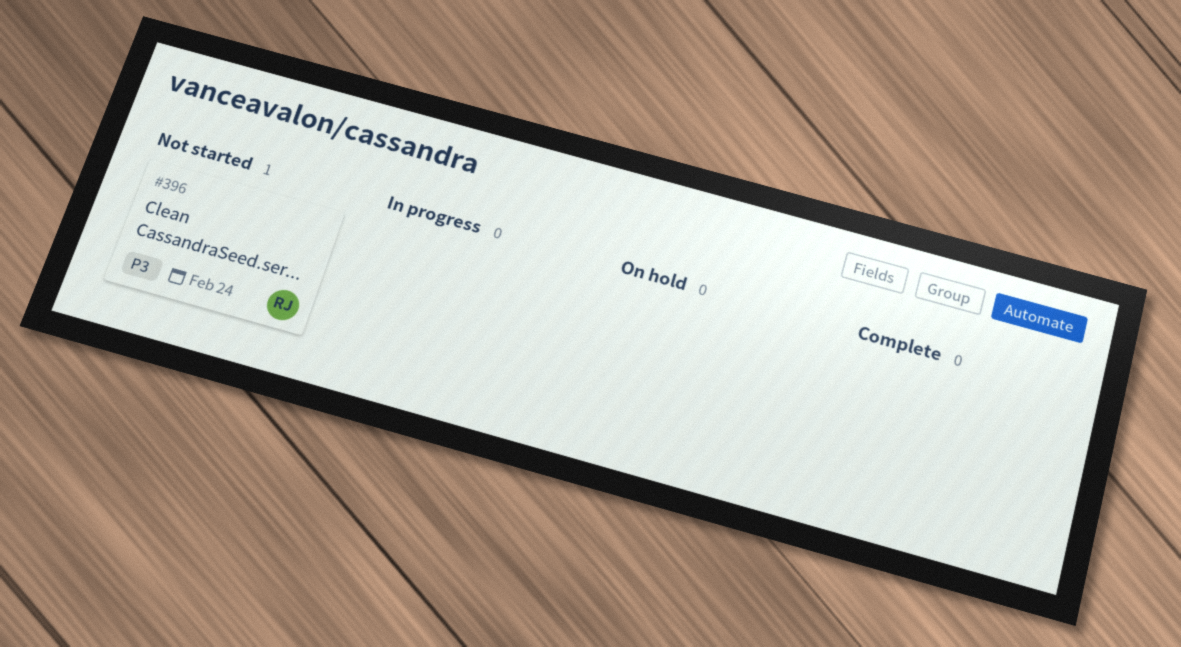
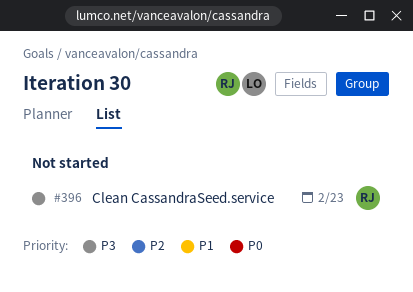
#396, due: Feb 24 -> Feb 23

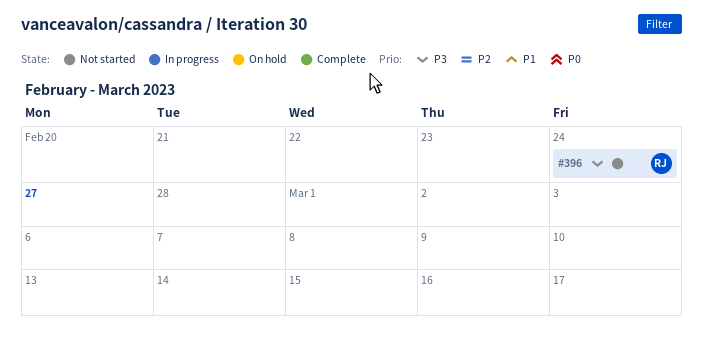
#396, due: Feb 23 -> Feb 24

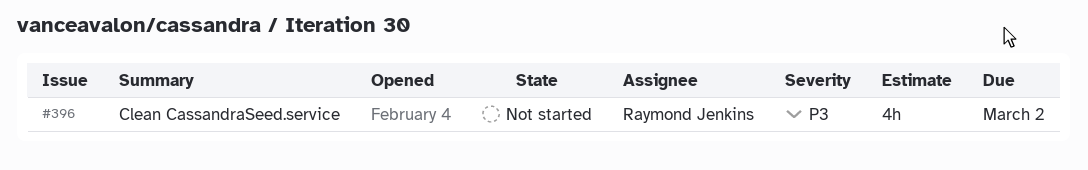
#396, due: Feb 24 -> Mar 2

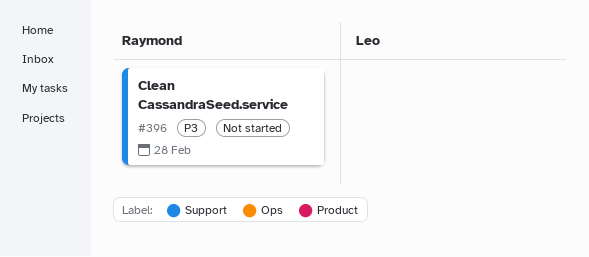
#396, due: Mar 2 -> Feb 28

